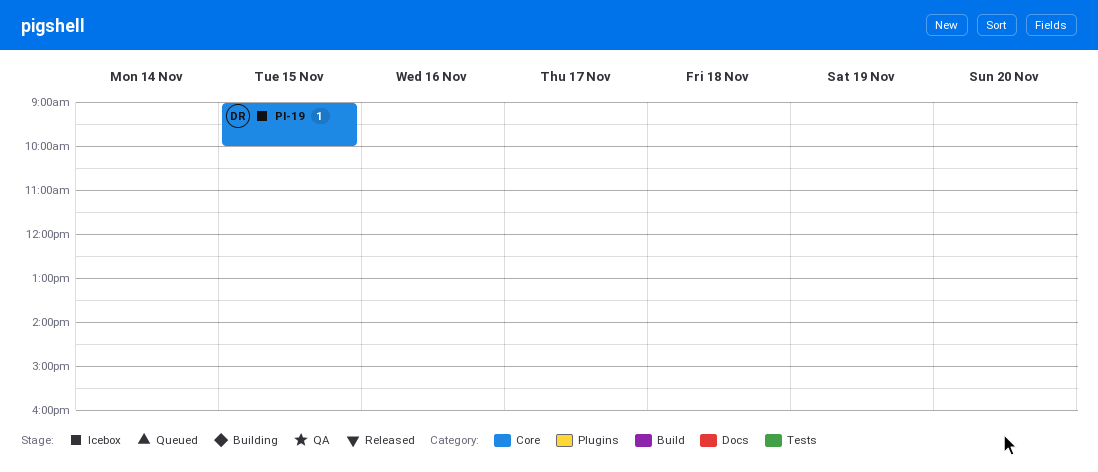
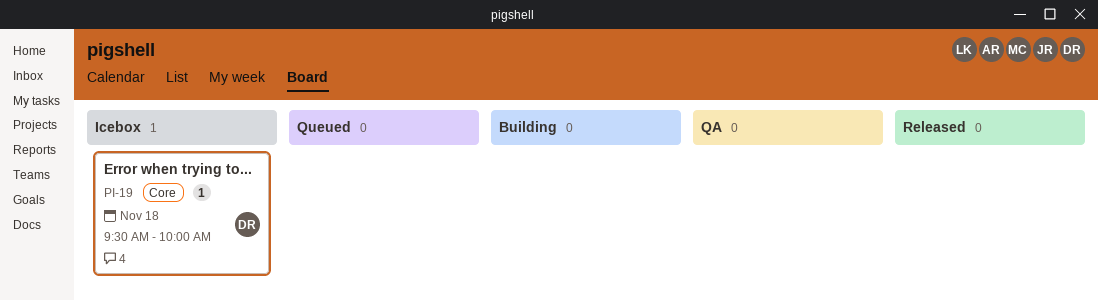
PI-19, day: Nov 15 -> Nov 18
PI-19, begins: 09:00 -> 09:30

